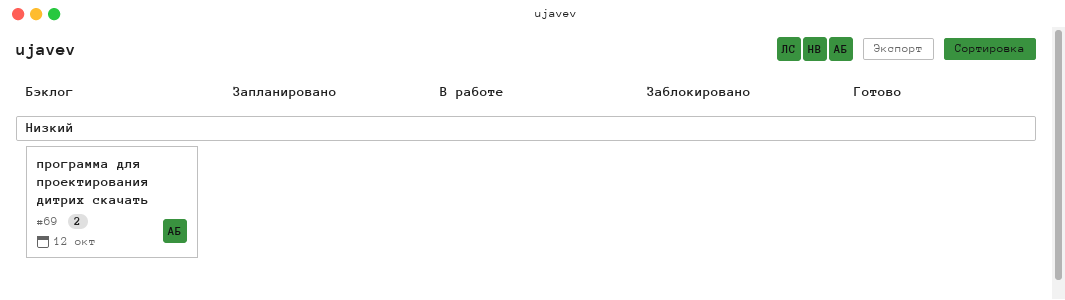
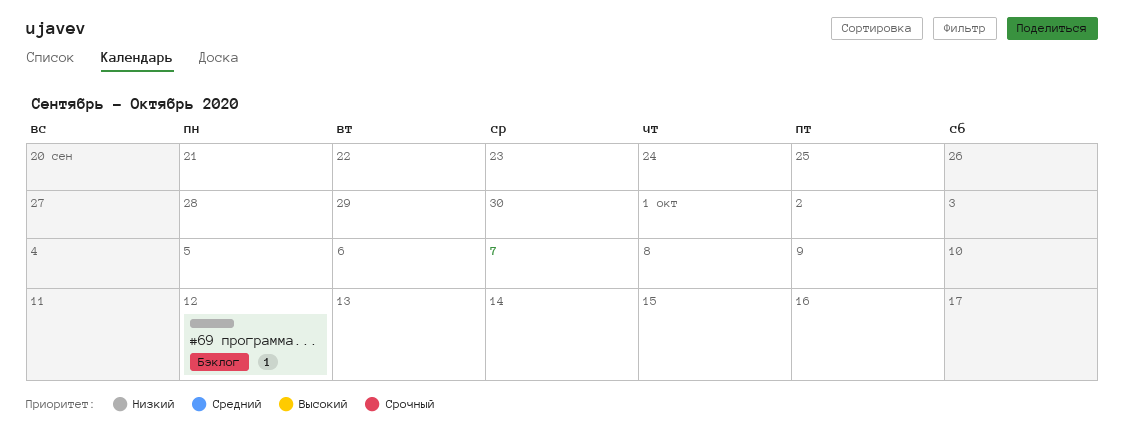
#69, estimate: 2 -> 1

